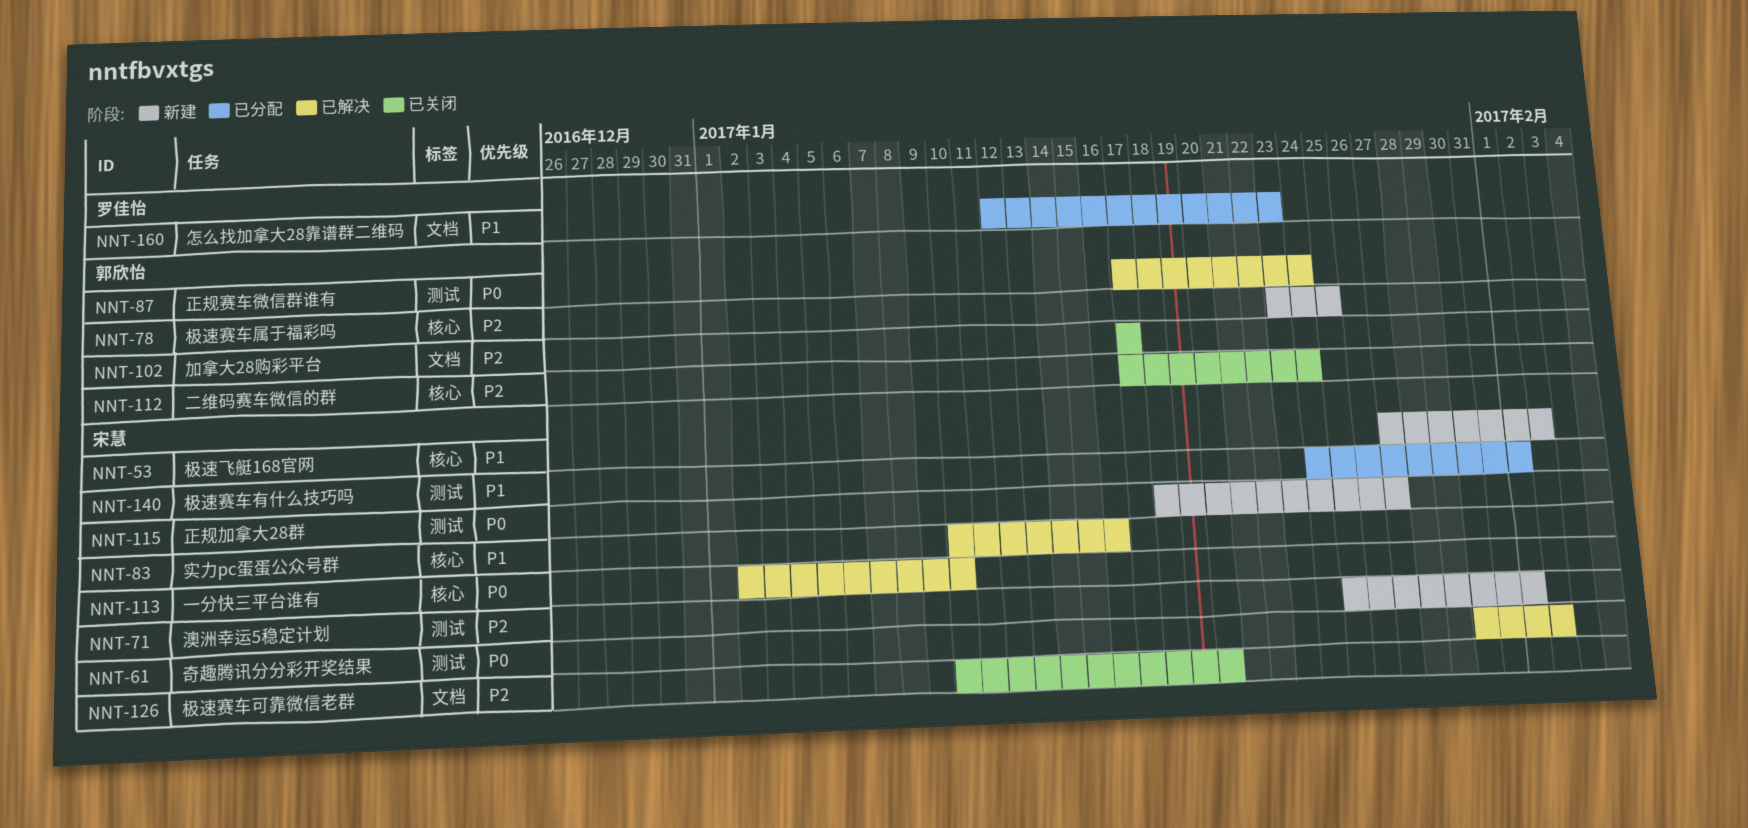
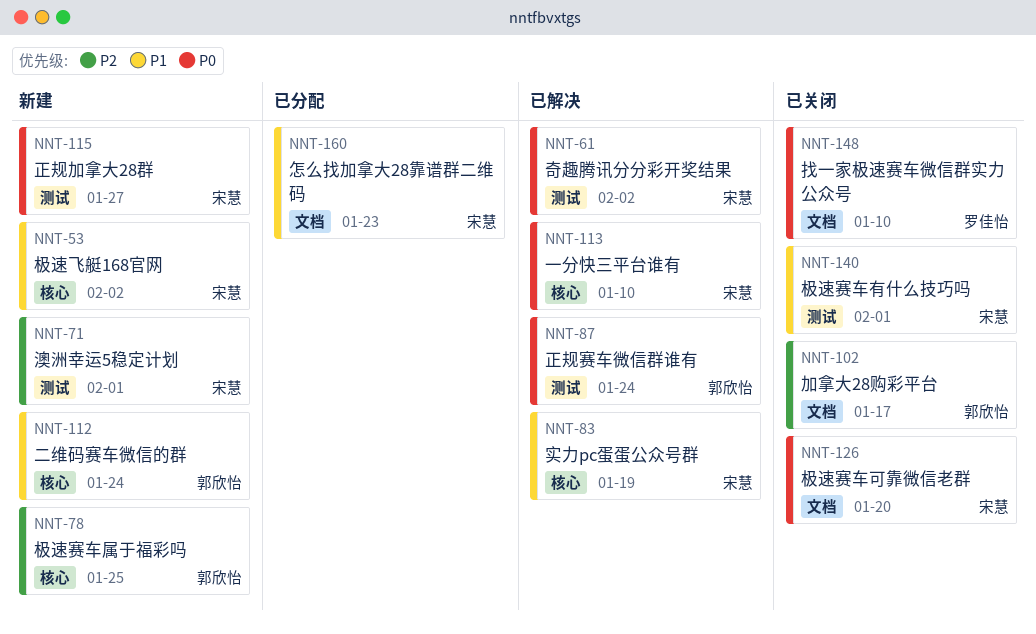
NNT-83, due: Jan 16 -> Jan 19
NNT-112, status: 已关闭 -> 新建
NNT-112, priority: P2 -> P1
NNT-126, priority: P2 -> P0
NNT-140, status: 已分配 -> 已关闭
NNT-148: none -> present
NNT-160, owner: 罗佳怡 -> 宋慧

